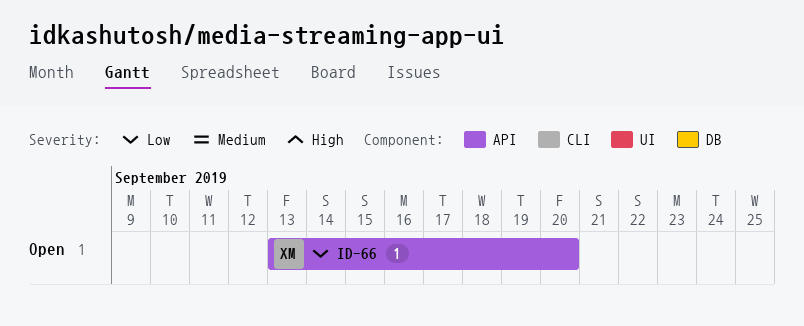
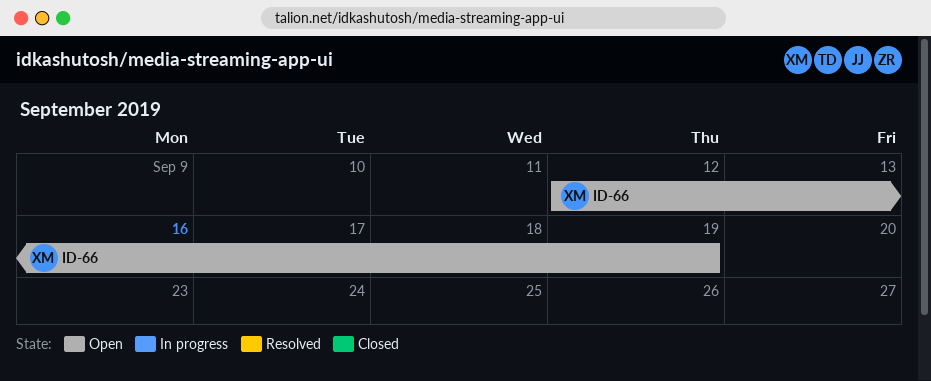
ID-66, start: Sep 13 -> Sep 12
ID-66, due: Sep 20 -> Sep 19

